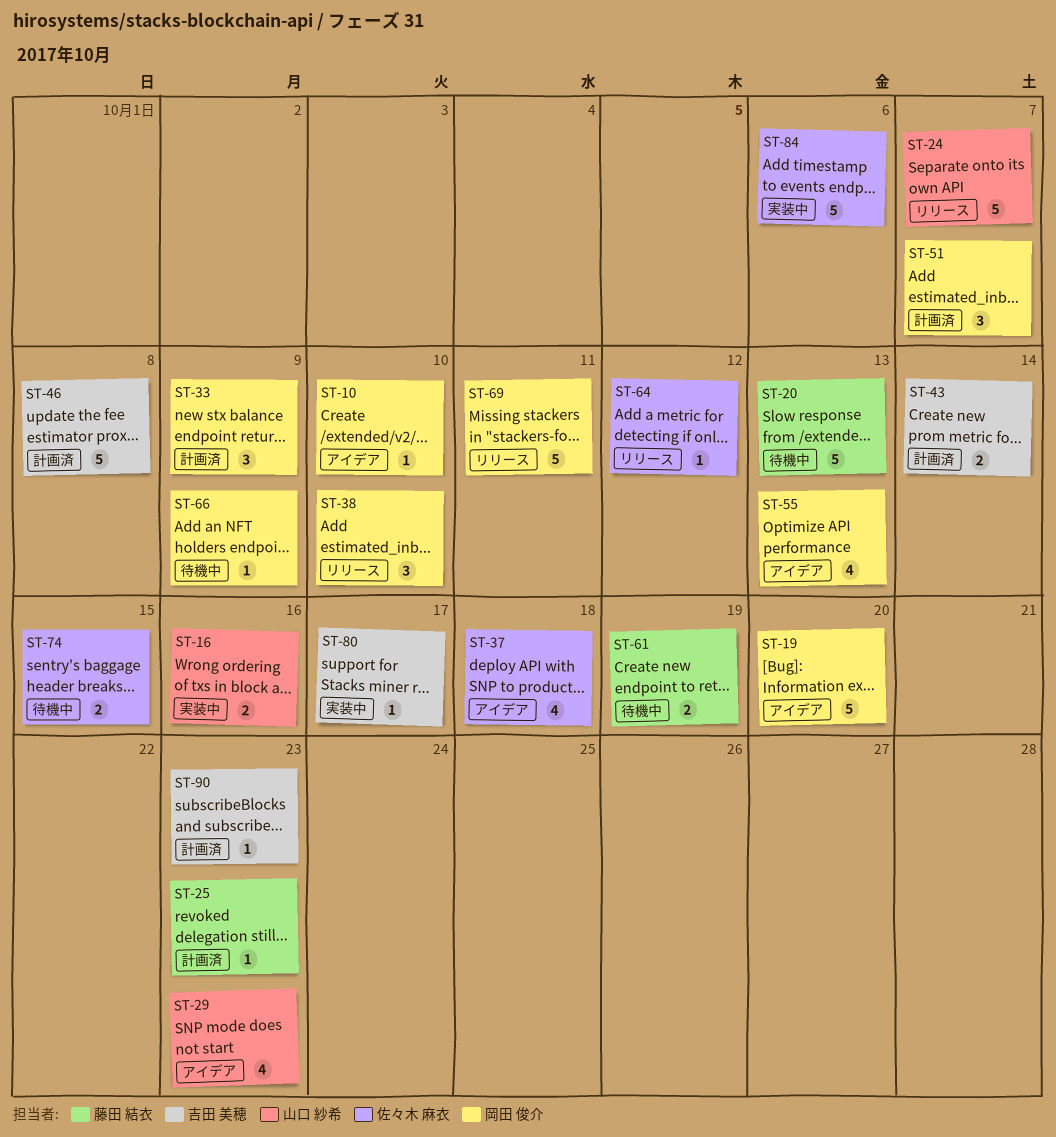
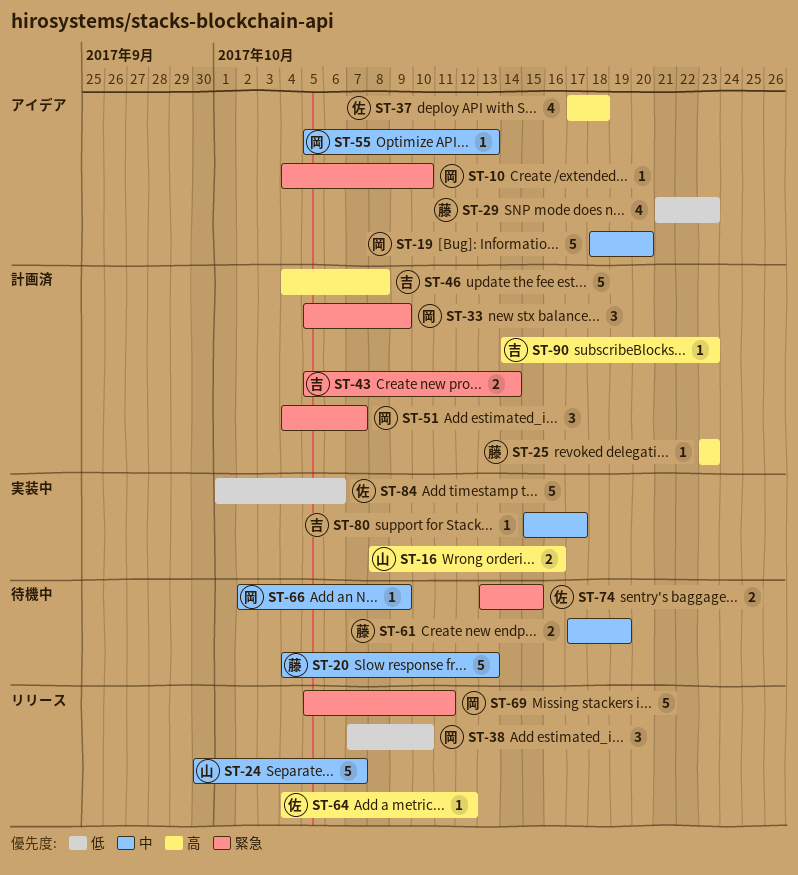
ST-29, owner: 山口 紗希 -> 藤田 結衣
ST-55, estimate: 4 -> 1

